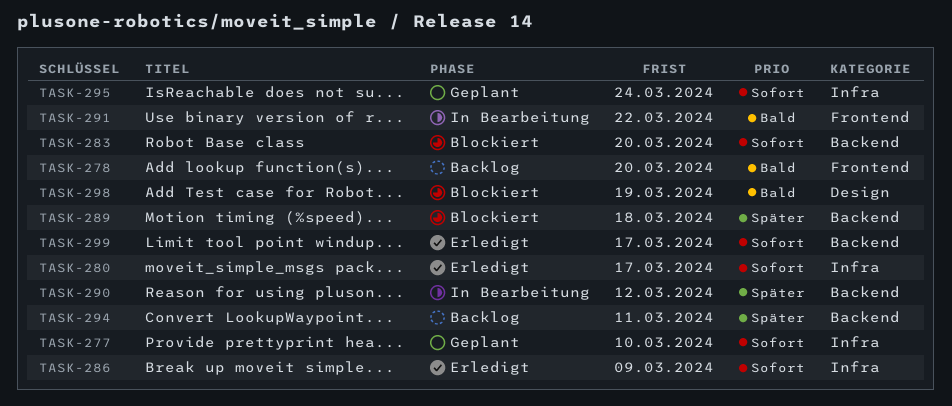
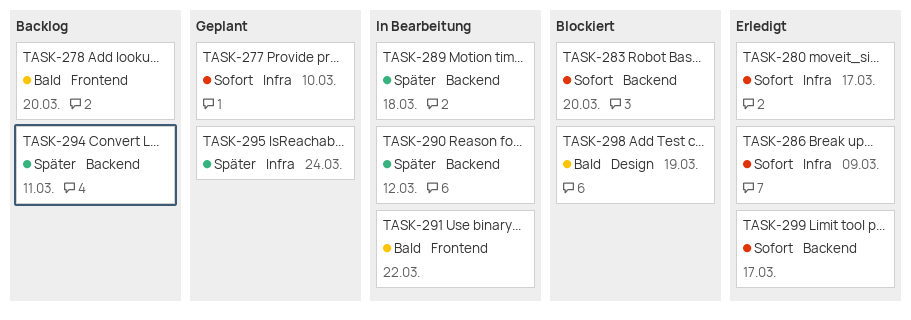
TASK-289, status: Blockiert -> In Bearbeitung
TASK-295, priority: Sofort -> Später

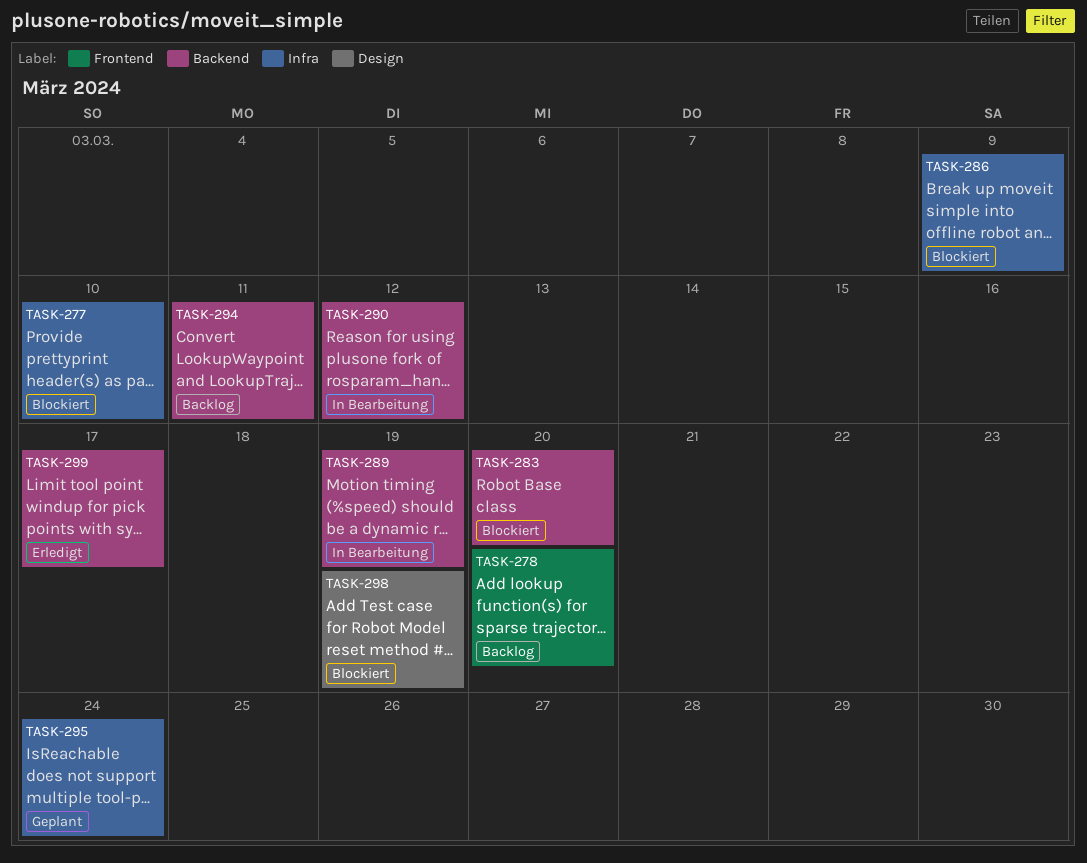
TASK-277, status: Geplant -> Blockiert
TASK-280: present -> none
TASK-286, status: Erledigt -> Blockiert
TASK-289, due: Mar 18 -> Mar 19
TASK-291: present -> none

